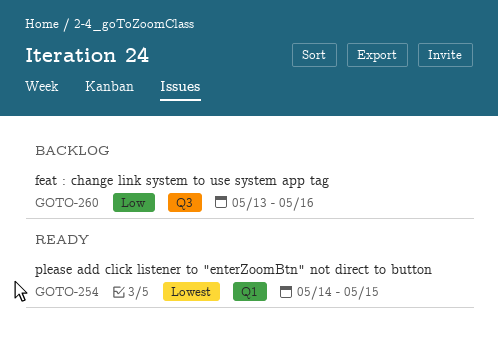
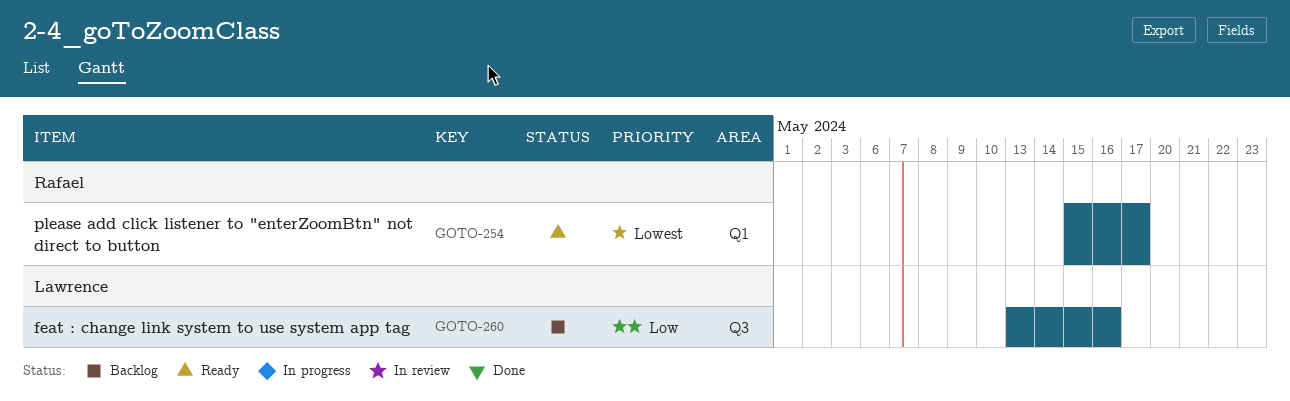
GOTO-254, start: May 14 -> May 15
GOTO-254, due: May 15 -> May 17

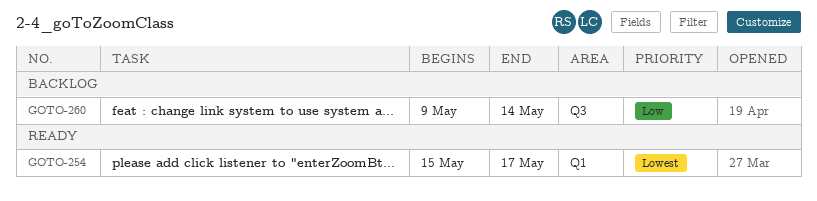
GOTO-260, start: May 13 -> May 9
GOTO-260, due: May 16 -> May 14

